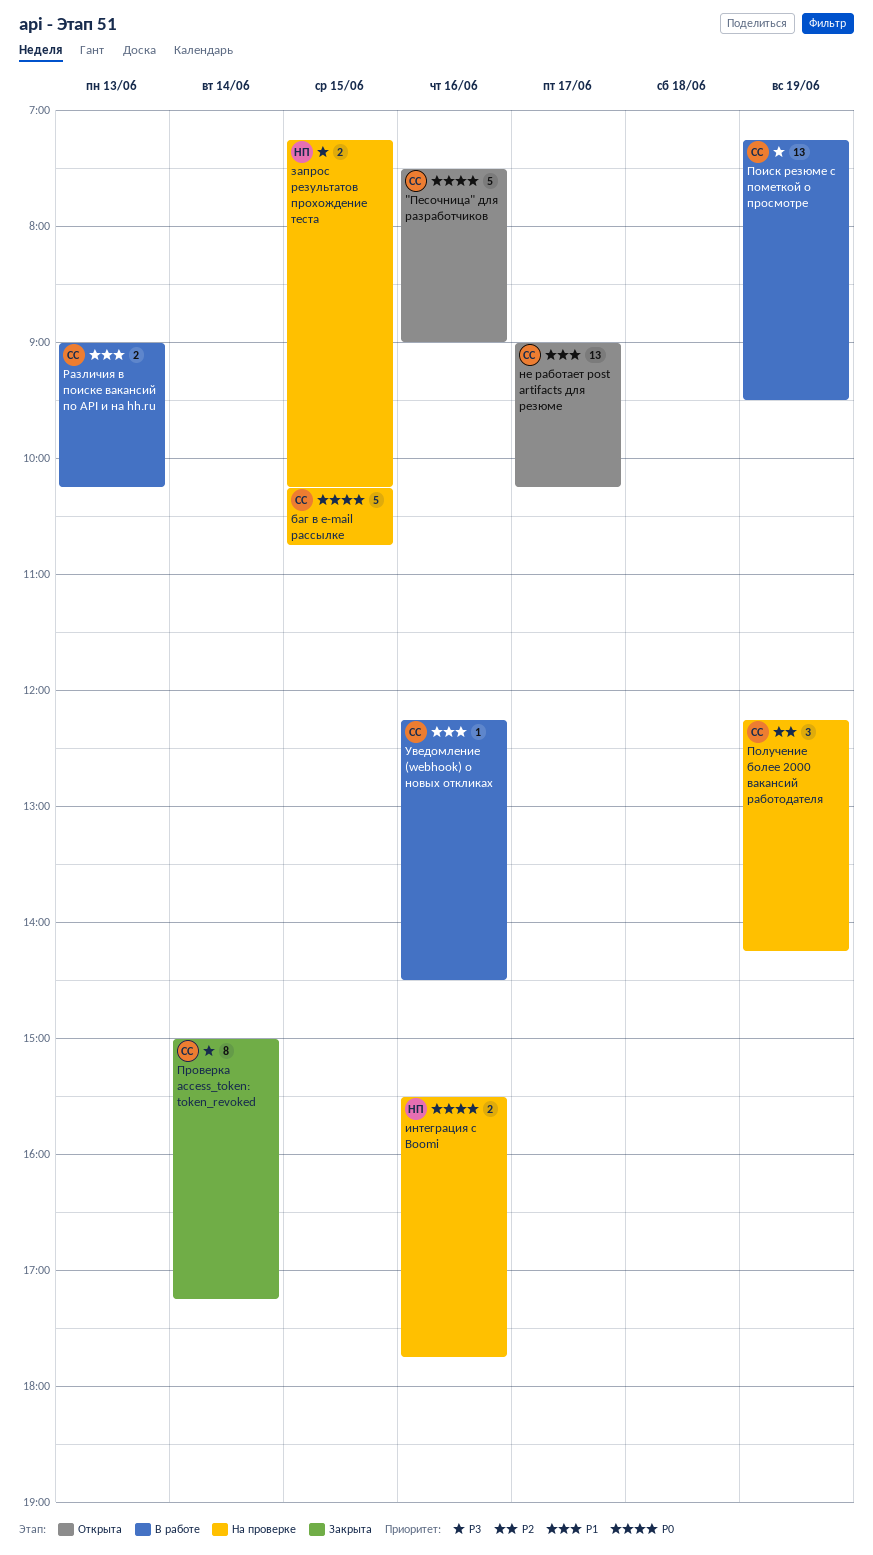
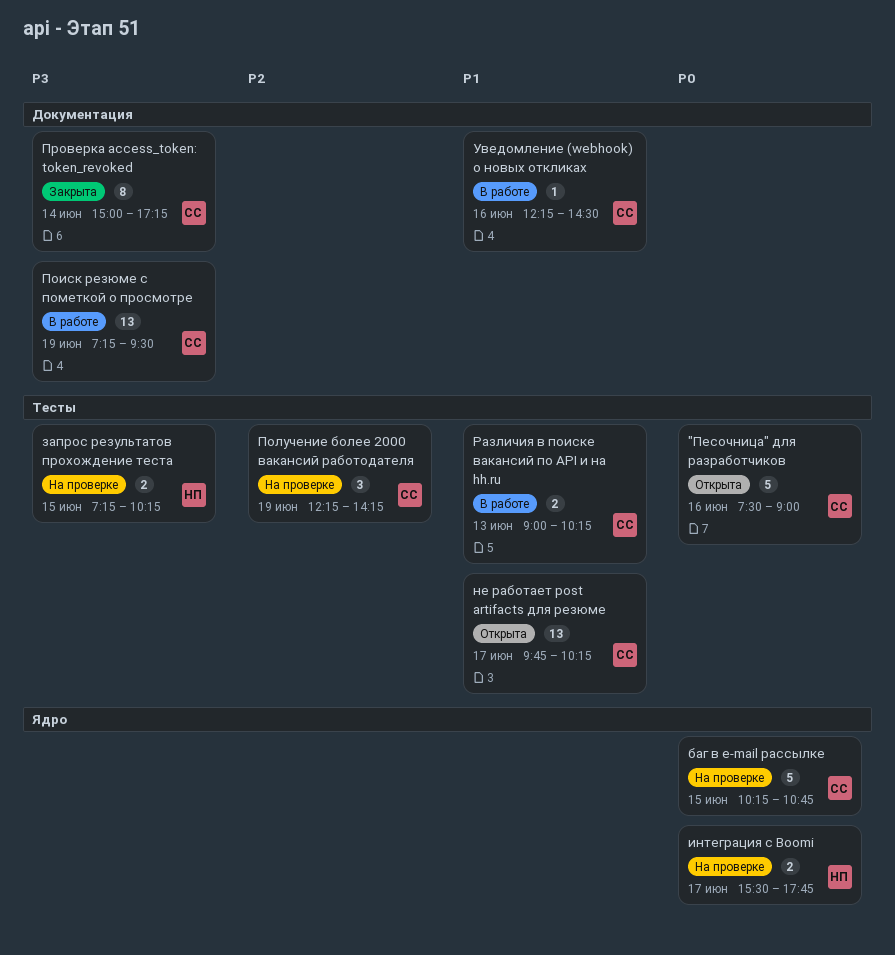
интеграция с Boomi, day: Jun 16 -> Jun 17
не работает post artifacts для резюме, begins: 09:00 -> 09:45

